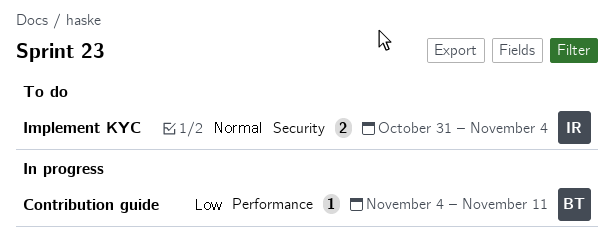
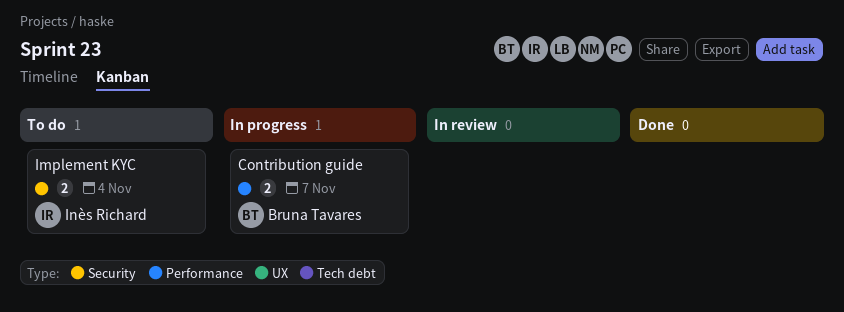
Contribution guide, estimate: 1 -> 2
Contribution guide, due: Nov 11 -> Nov 7

